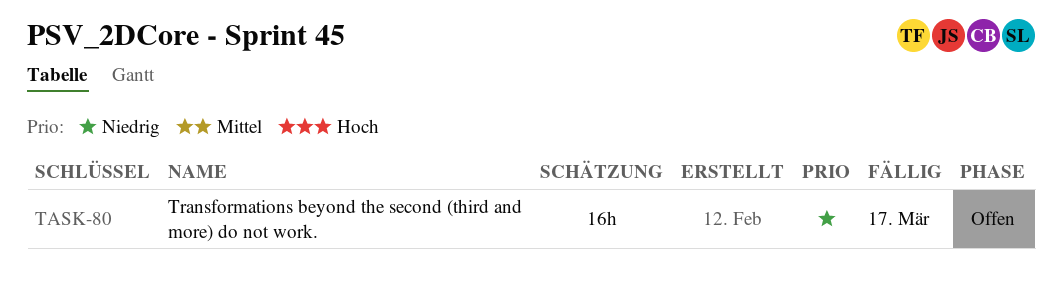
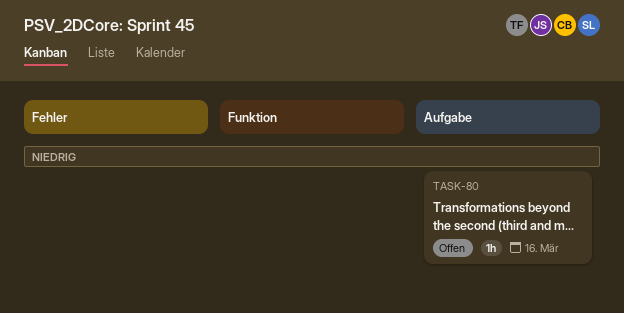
TASK-80, estimate: 16h -> 1h
TASK-80, due: Mar 17 -> Mar 16

